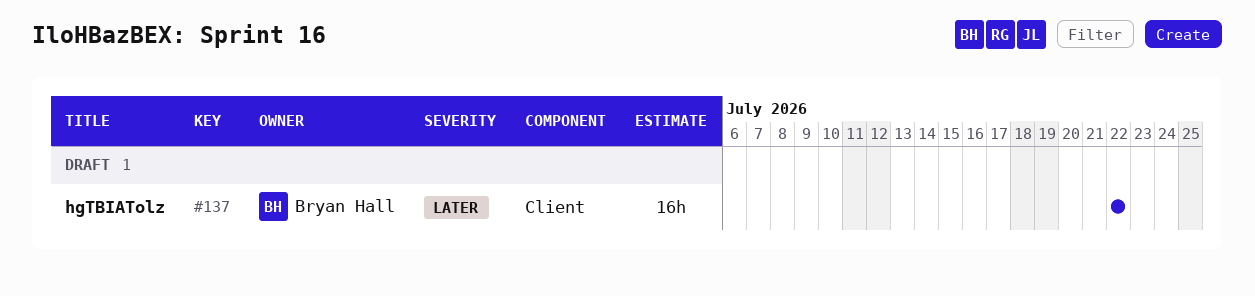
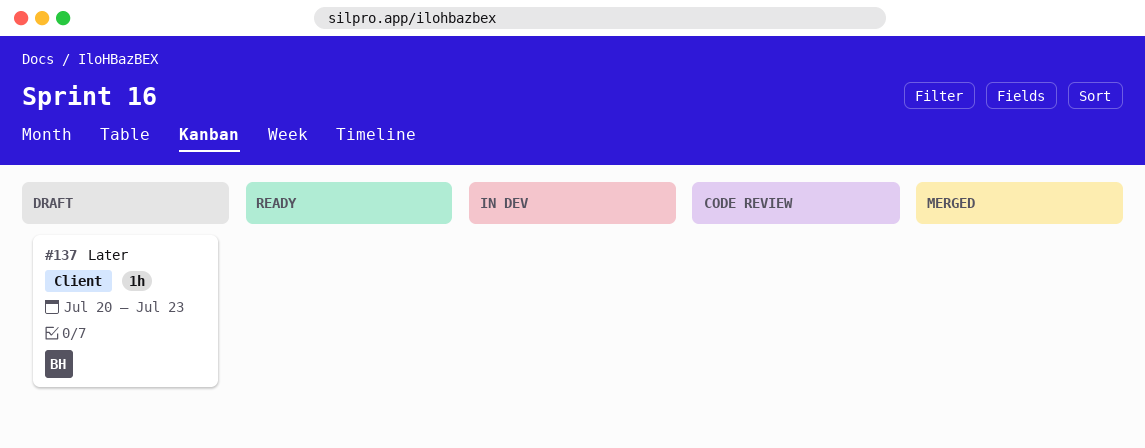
#137, estimate: 16h -> 1h
#137, start: Jul 22 -> Jul 20
#137, due: Jul 22 -> Jul 23

